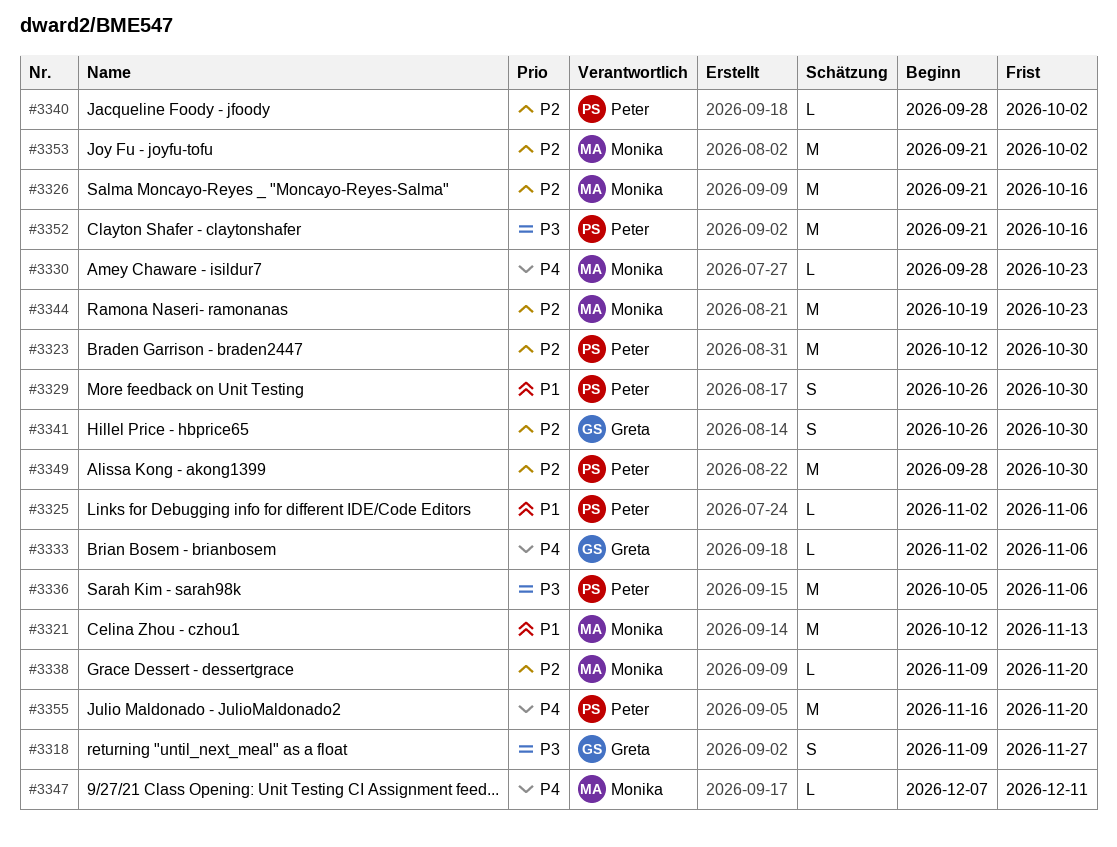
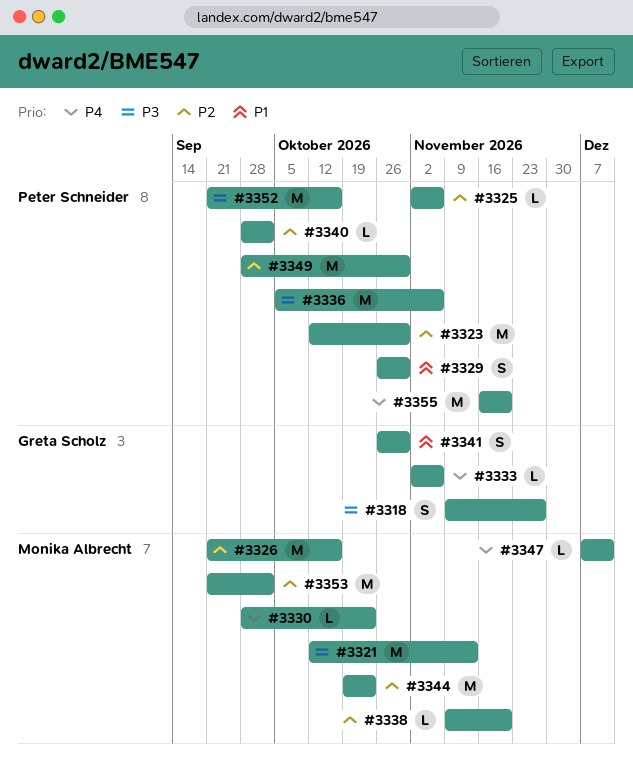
#3321, priority: P1 -> P3
#3325, priority: P1 -> P2
#3341, priority: P2 -> P1

